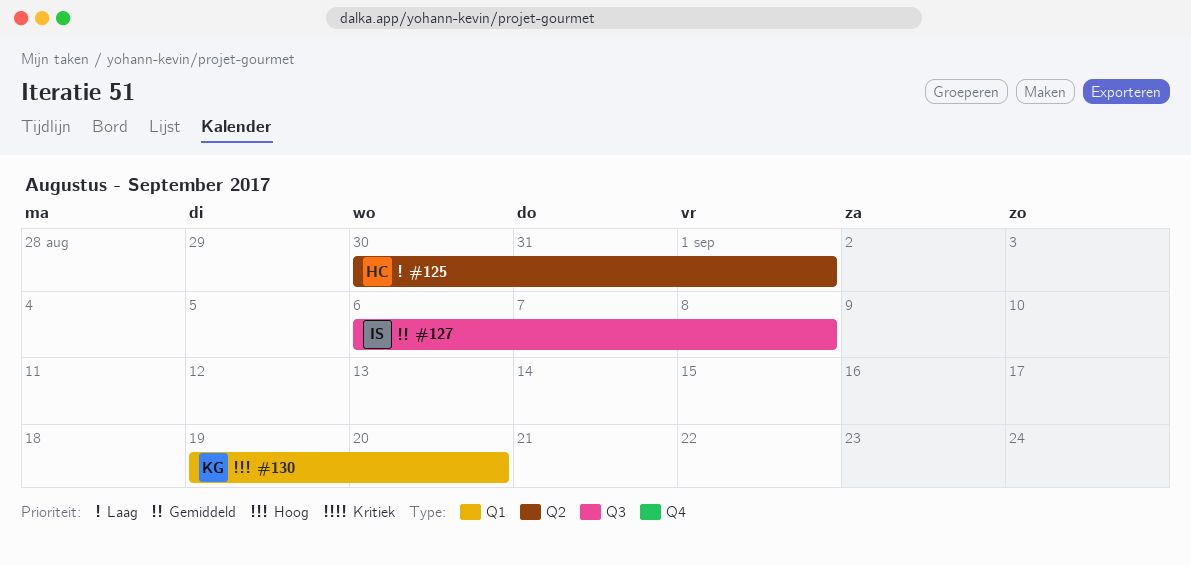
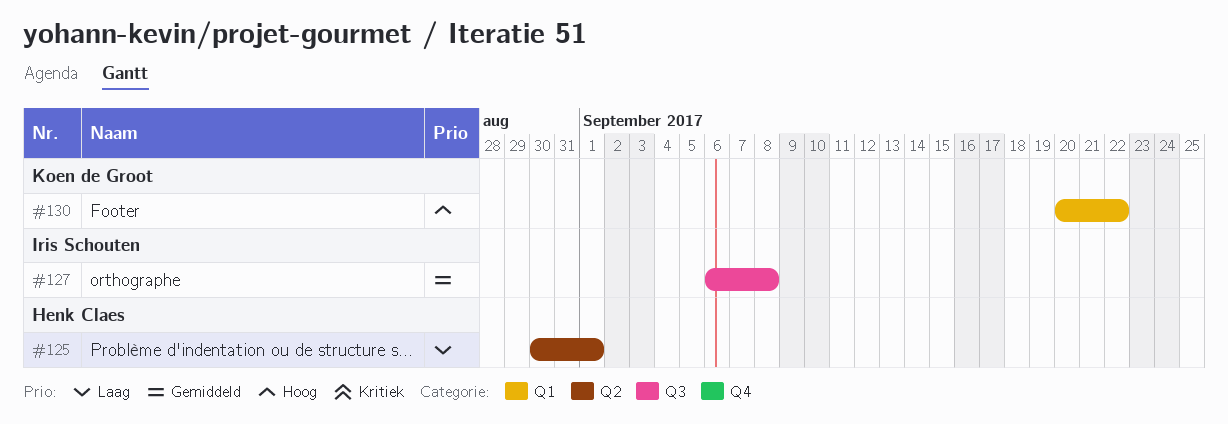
#130, start: Sep 19 -> Sep 20
#130, due: Sep 20 -> Sep 22

